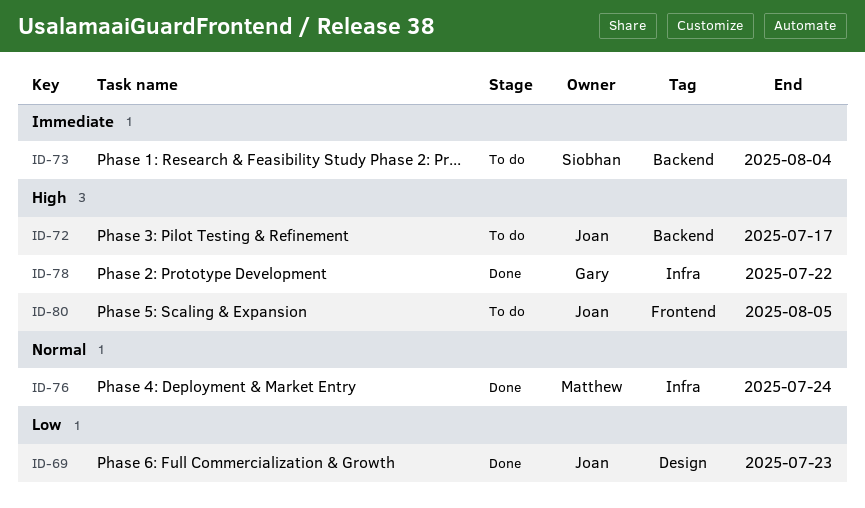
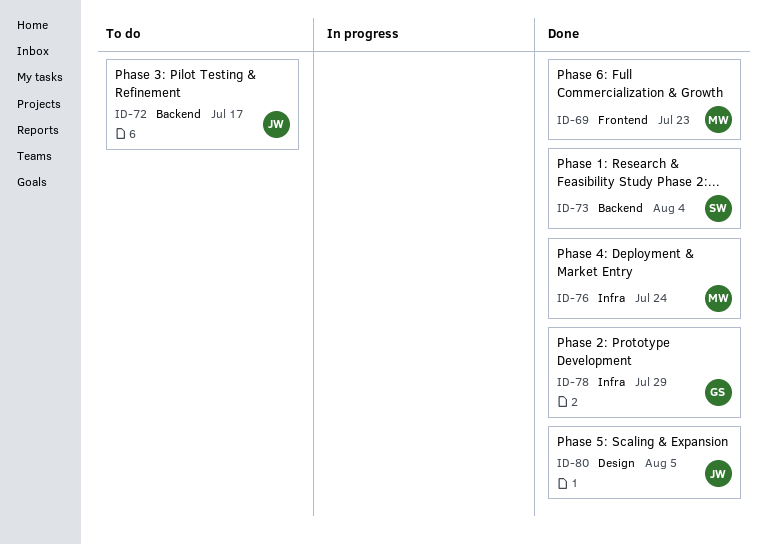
ID-69, owner: Joan -> Matthew
ID-69, label: Design -> Frontend
ID-73, status: To do -> Done
ID-78, due: Jul 22 -> Jul 29
ID-80, status: To do -> Done
ID-80, label: Frontend -> Design

